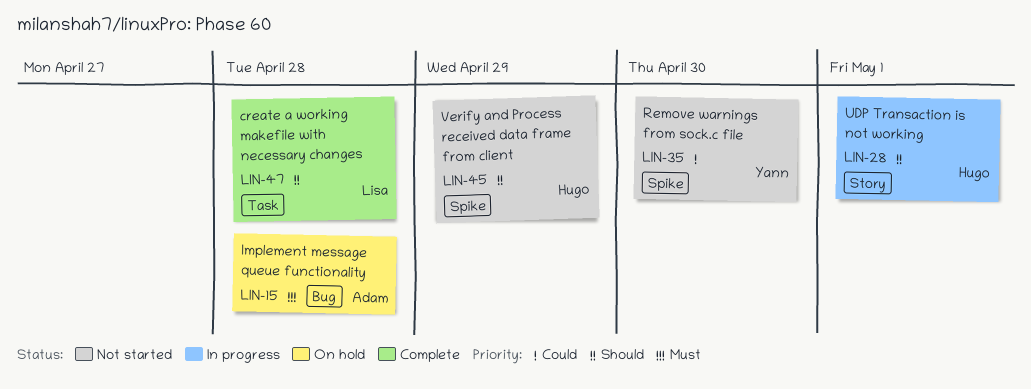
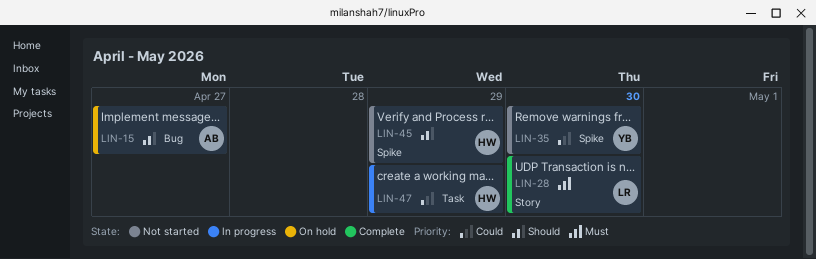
LIN-15, priority: Must -> Should
LIN-15, due: Apr 28 -> Apr 27
LIN-28, status: In progress -> Complete
LIN-28, owner: Hugo -> Lisa
LIN-28, priority: Should -> Must
LIN-28, due: May 1 -> Apr 30
LIN-47, status: Complete -> In progress
LIN-47, owner: Lisa -> Hugo
LIN-47, priority: Should -> Could
LIN-47, due: Apr 28 -> Apr 29

